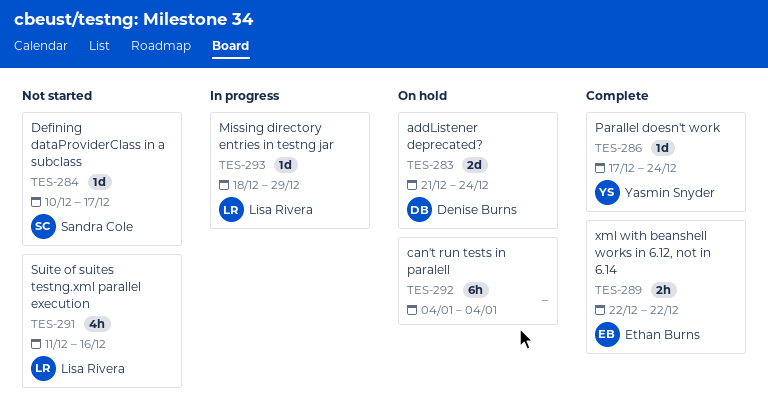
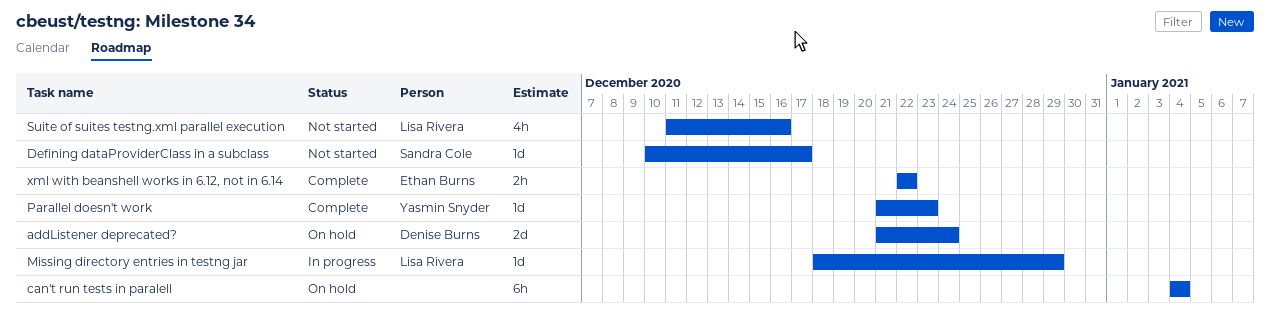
Parallel doesn't work, start: Dec 17 -> Dec 21
Parallel doesn't work, due: Dec 24 -> Dec 23

